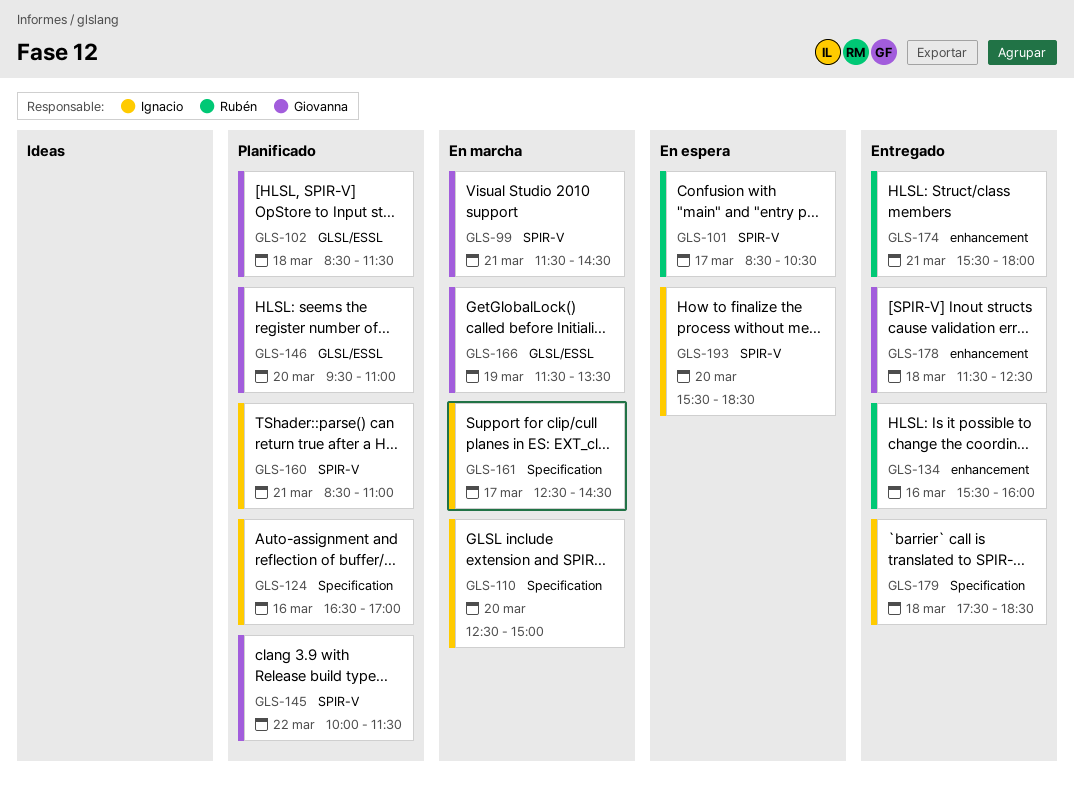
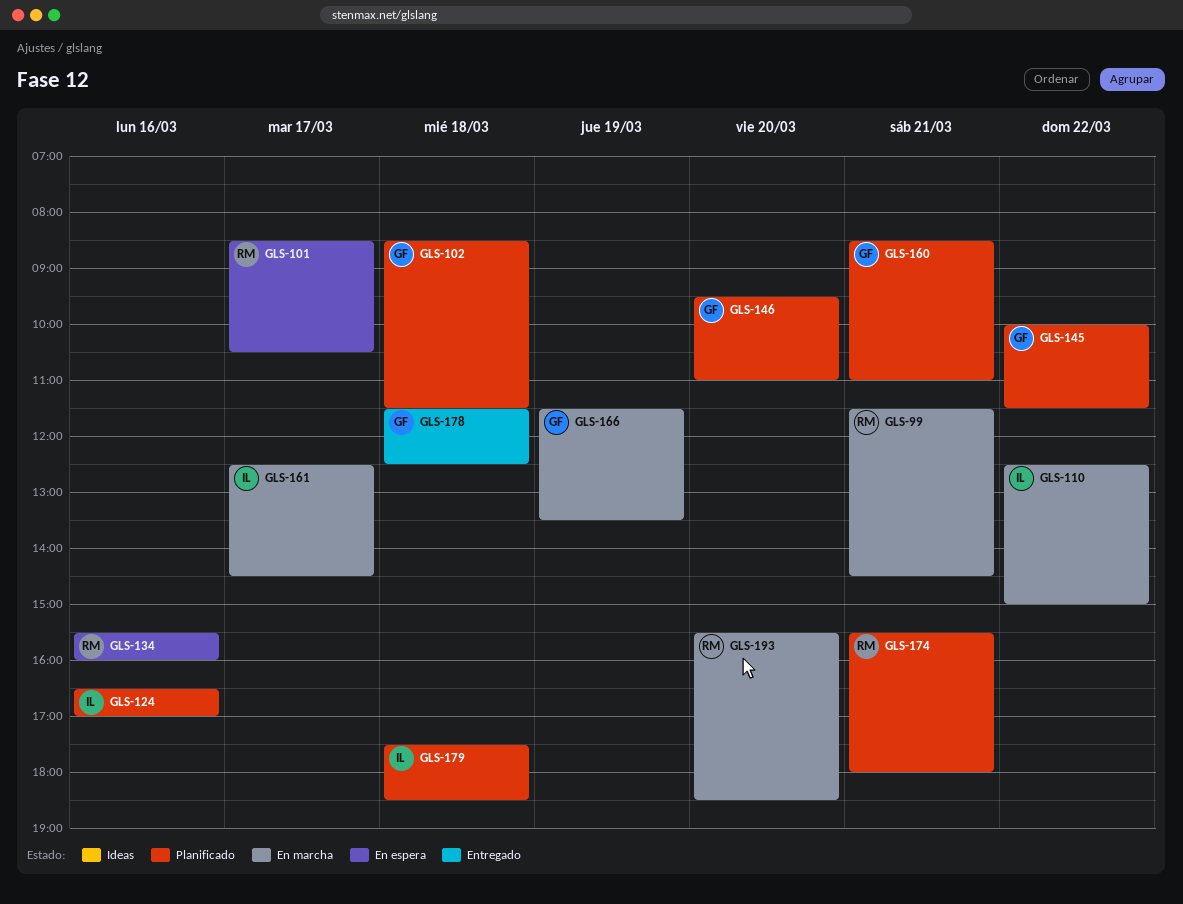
GLS-99, owner: Giovanna -> Rubén
GLS-110, day: Mar 20 -> Mar 22
GLS-134, status: Entregado -> En espera
GLS-160, owner: Ignacio -> Giovanna
GLS-174, status: Entregado -> Planificado
GLS-179, status: Entregado -> Planificado
GLS-193, status: En espera -> En marcha
GLS-193, owner: Ignacio -> Rubén

